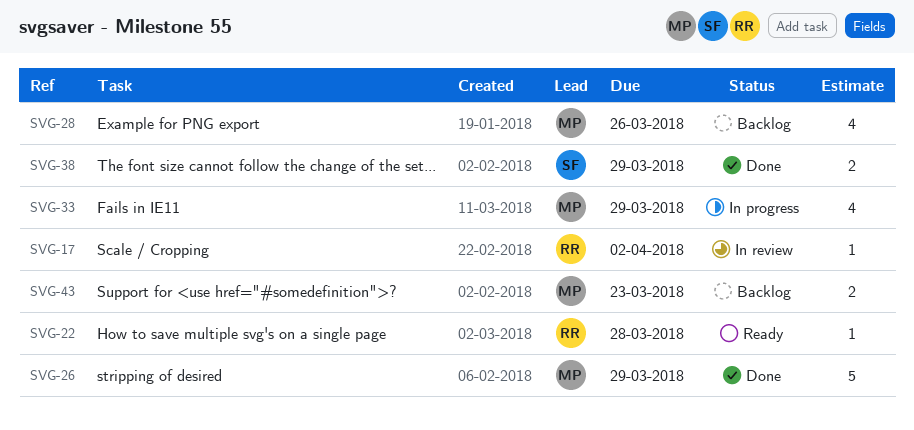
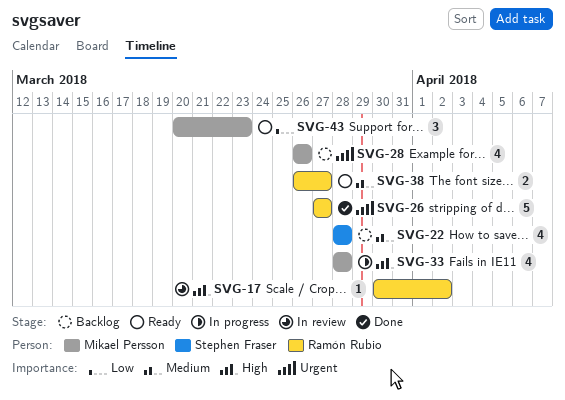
SVG-22, status: Ready -> Backlog
SVG-22, owner: Ramón Rubio -> Stephen Fraser
SVG-22, estimate: 1 -> 4
SVG-26, owner: Mikael Persson -> Ramón Rubio
SVG-26, due: Mar 29 -> Mar 27
SVG-33, due: Mar 29 -> Mar 28
SVG-38, status: Done -> Ready
SVG-38, owner: Stephen Fraser -> Ramón Rubio
SVG-38, due: Mar 29 -> Mar 27
SVG-43, status: Backlog -> Ready
SVG-43, estimate: 2 -> 3

